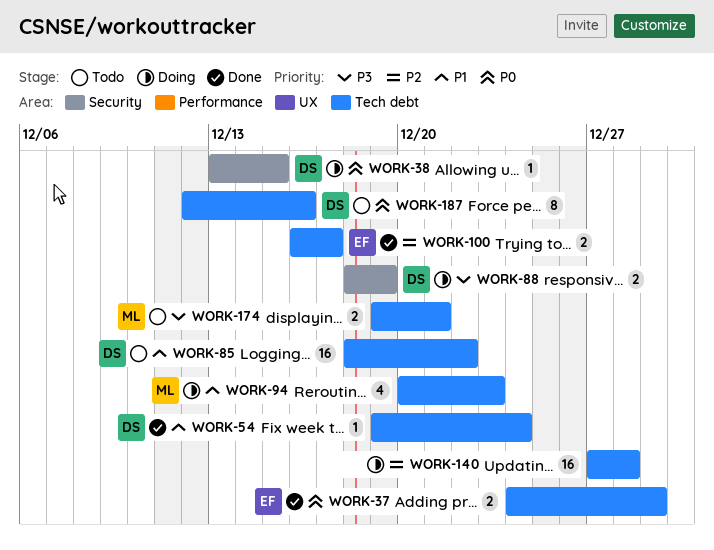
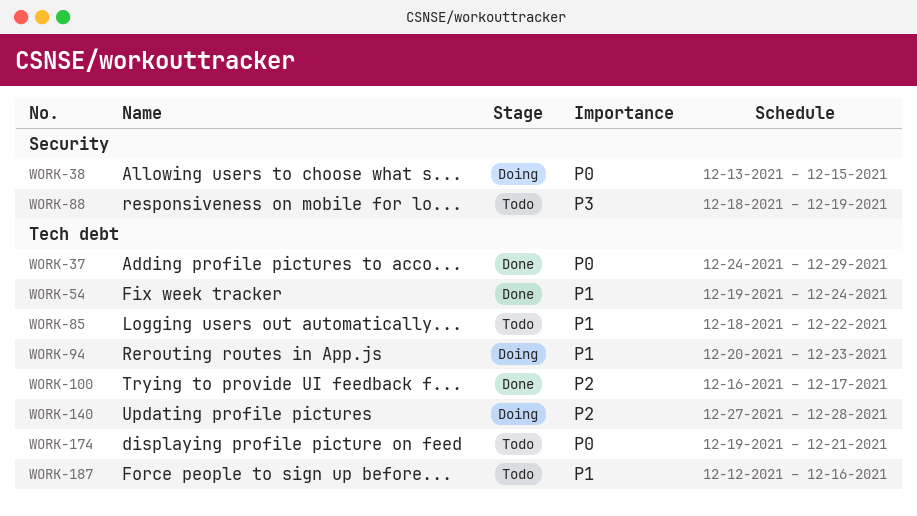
WORK-88, status: Doing -> Todo
WORK-174, priority: P3 -> P0
WORK-187, priority: P0 -> P1

